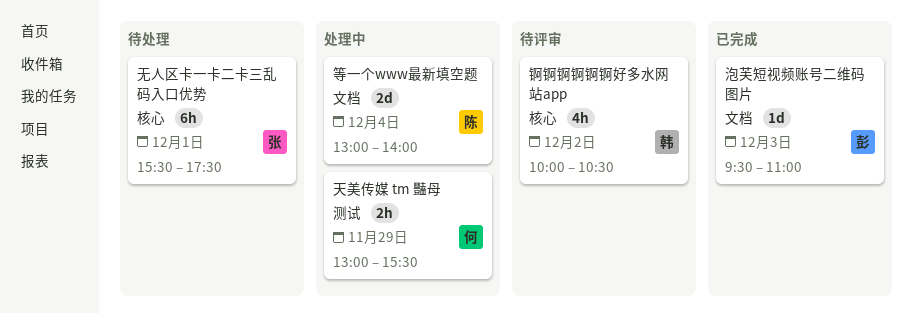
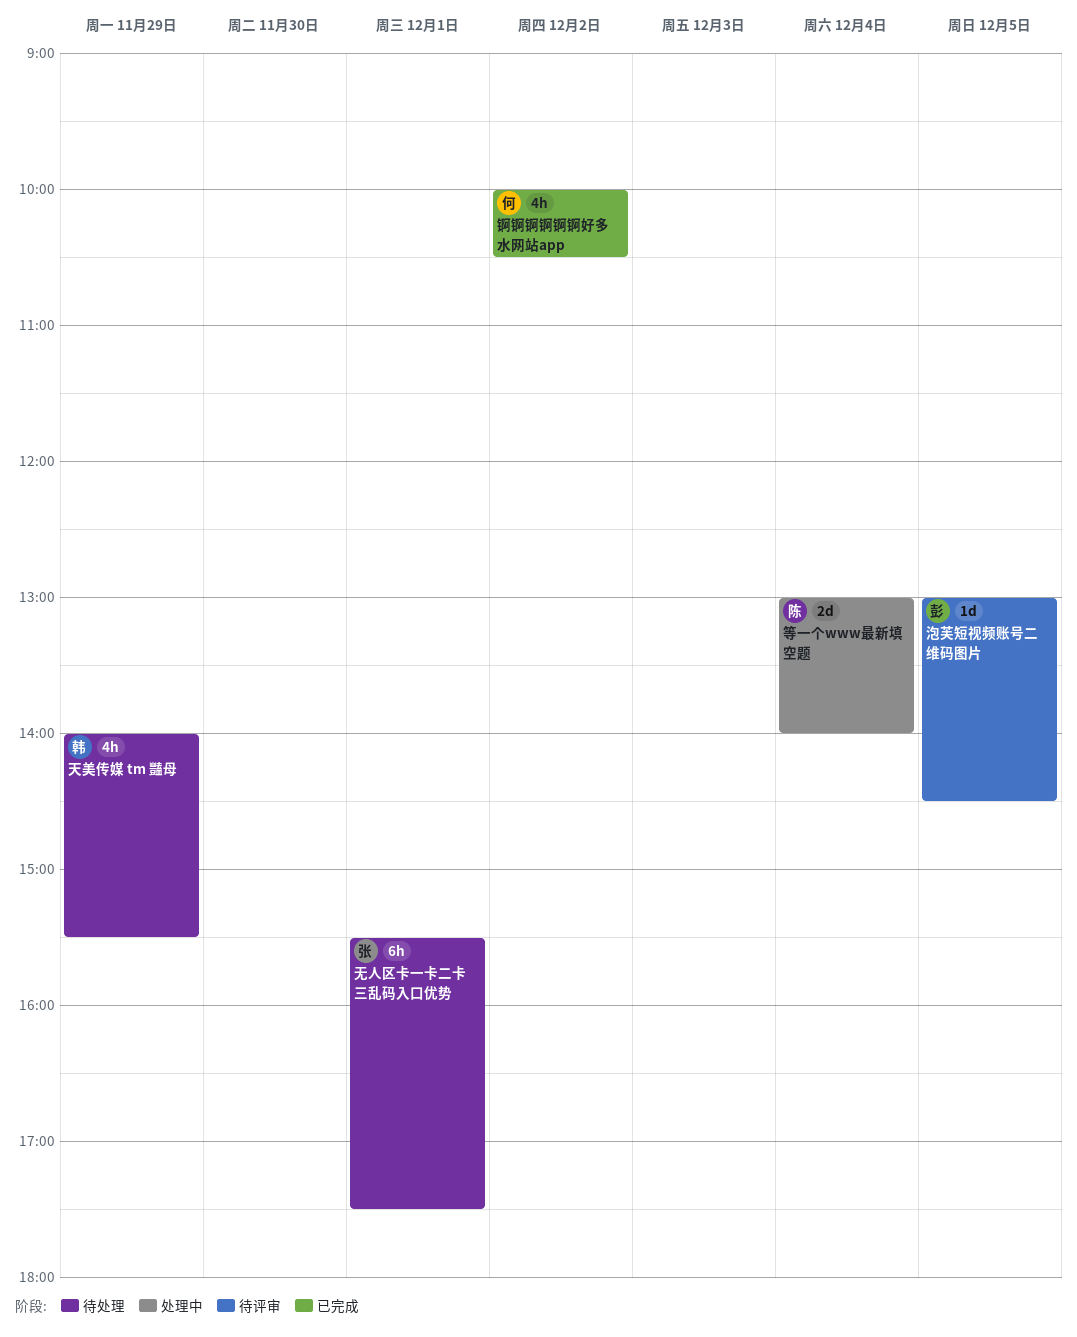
天美传媒 tm 豔母, status: 处理中 -> 待处理
天美传媒 tm 豔母, owner: 何 -> 韩
天美传媒 tm 豔母, estimate: 2h -> 4h
天美传媒 tm 豔母, begins: 13:00 -> 14:00
泡芙短视频账号二维码图片, status: 已完成 -> 待评审
泡芙短视频账号二维码图片, day: Dec 3 -> Dec 5
泡芙短视频账号二维码图片, begins: 09:30 -> 13:00
泡芙短视频账号二维码图片, ends: 11:00 -> 14:30
锕锕锕锕锕锕好多水网站app, status: 待评审 -> 已完成
锕锕锕锕锕锕好多水网站app, owner: 韩 -> 何

